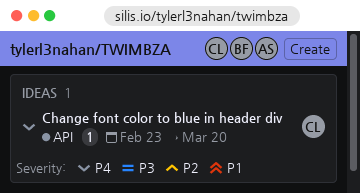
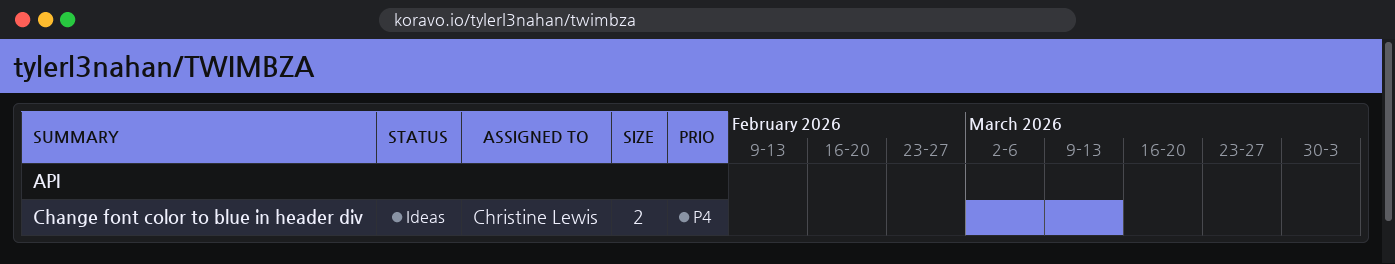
Change font color to blue in header div, estimate: 1 -> 2
Change font color to blue in header div, start: Feb 23 -> Mar 2
Change font color to blue in header div, due: Mar 20 -> Mar 13

